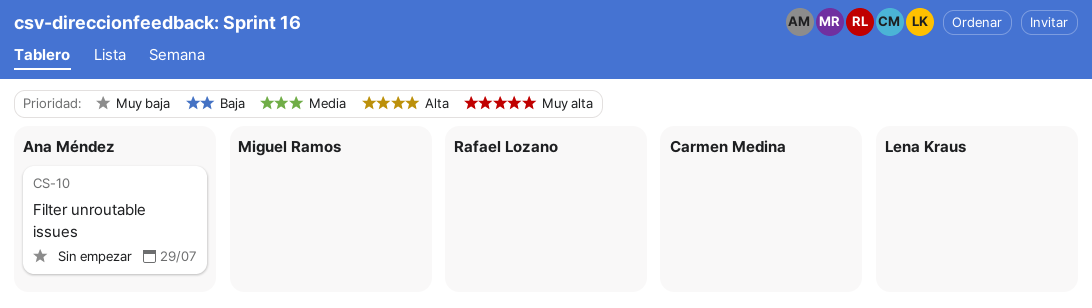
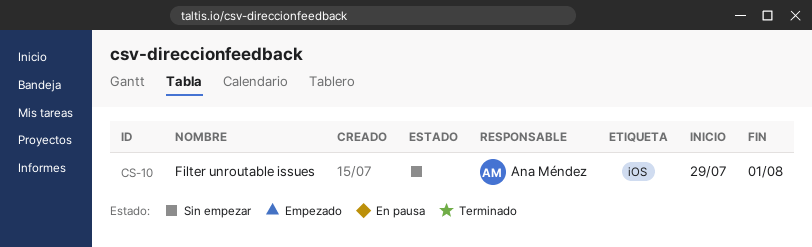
CS-10, due: Jul 29 -> Aug 1

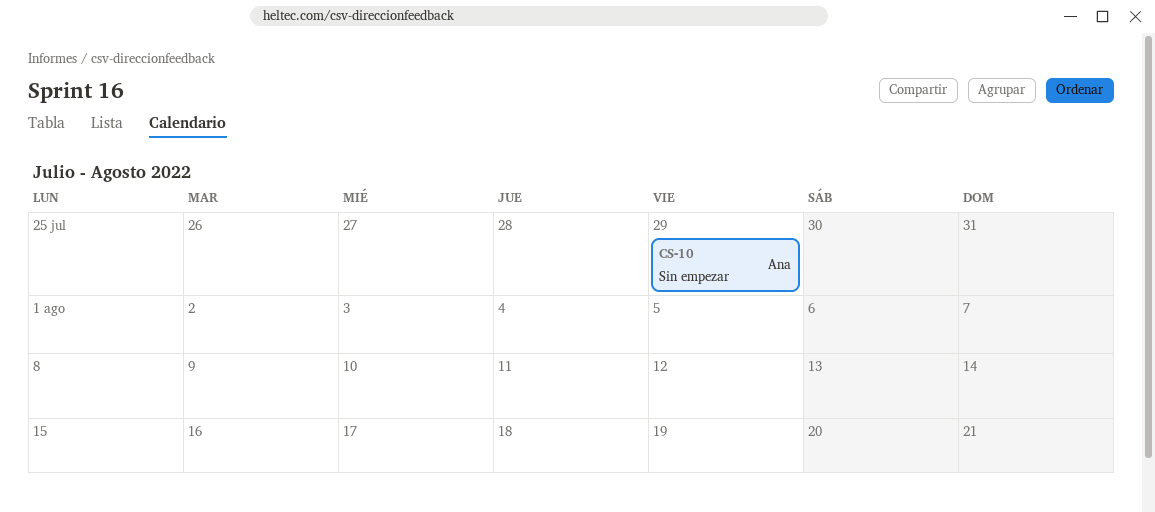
CS-10, due: Aug 1 -> Jul 29

